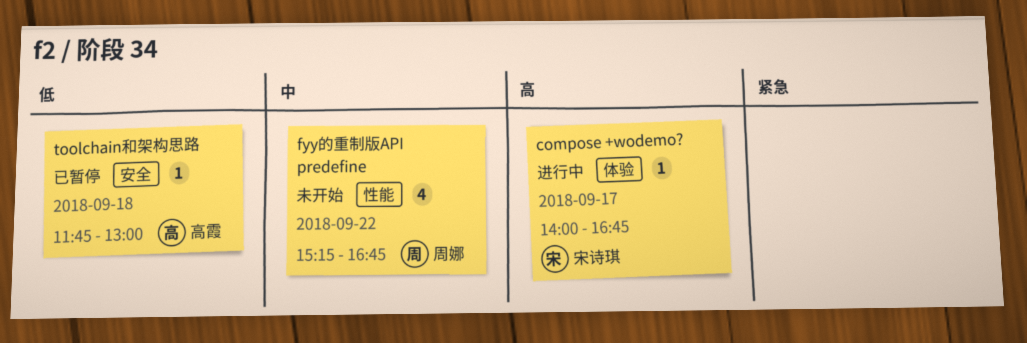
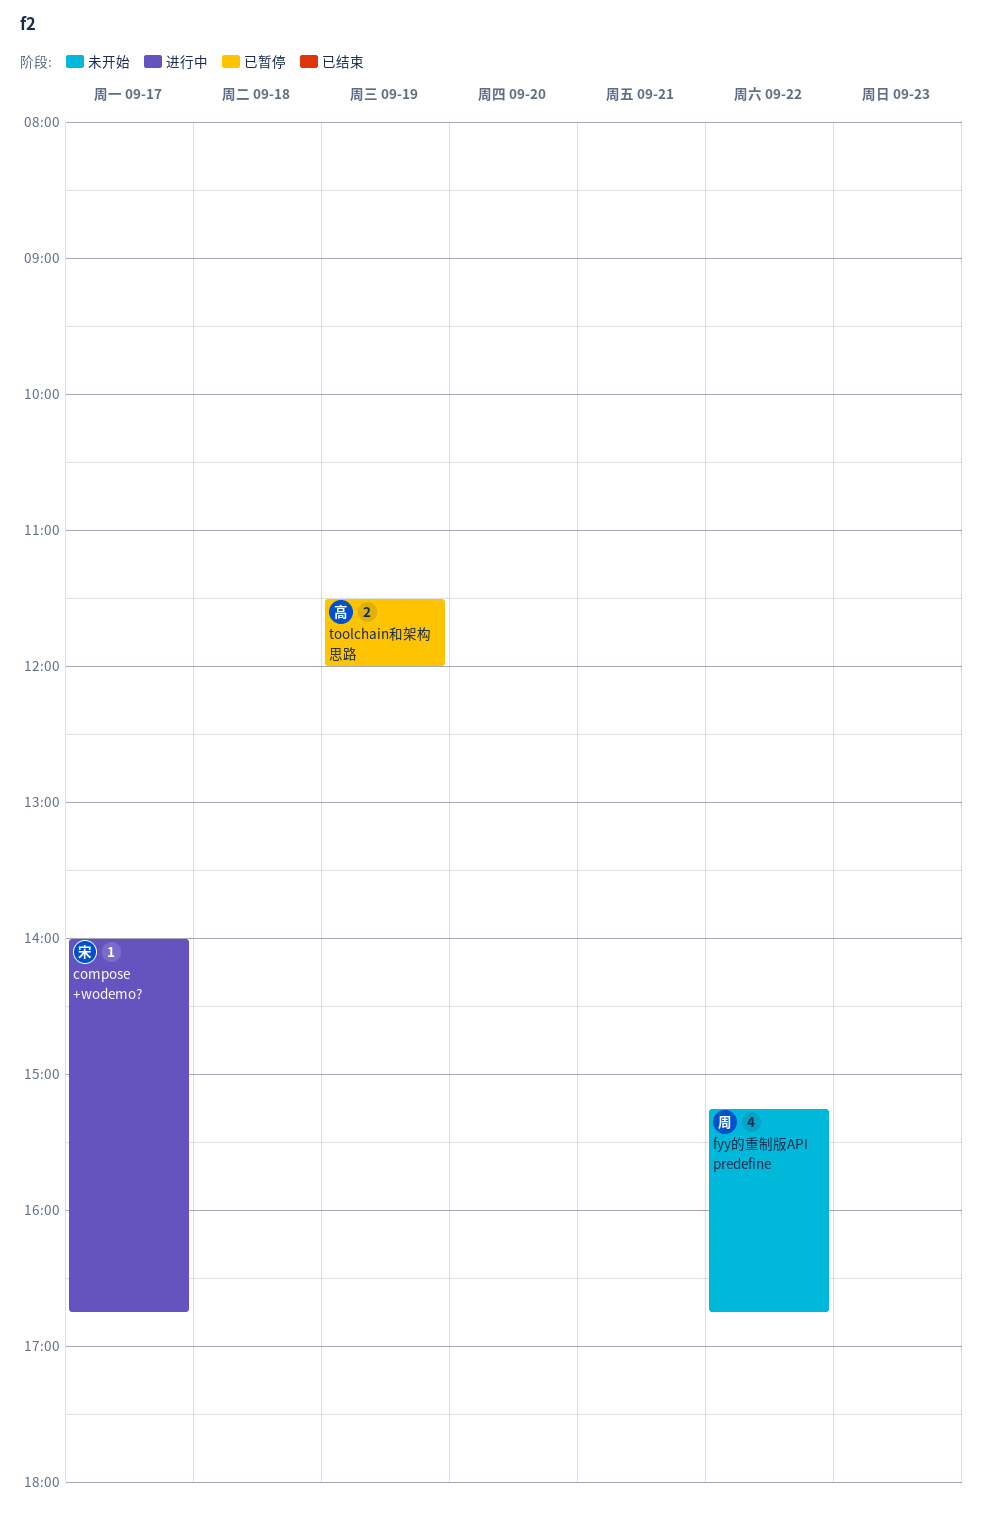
toolchain和架构思路, estimate: 1 -> 2
toolchain和架构思路, day: Sep 18 -> Sep 19
toolchain和架构思路, begins: 11:45 -> 11:30
toolchain和架构思路, ends: 13:00 -> 12:00

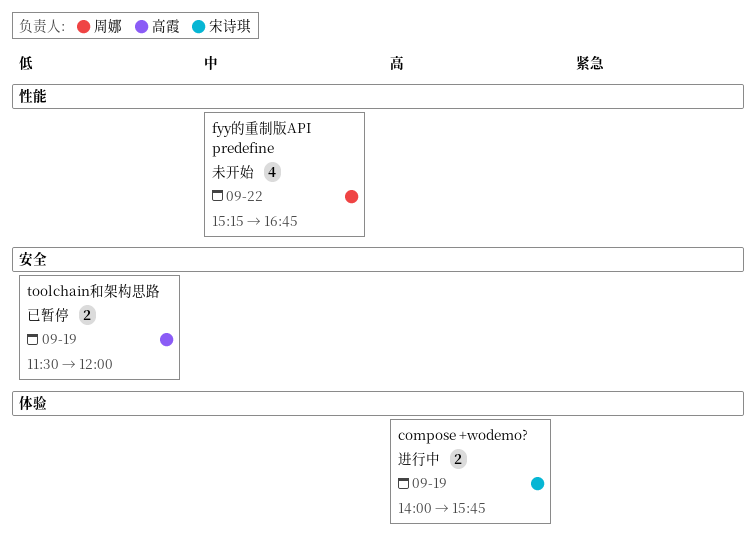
compose +wodemo?, estimate: 1 -> 2
compose +wodemo?, day: Sep 17 -> Sep 19
compose +wodemo?, ends: 16:45 -> 15:45

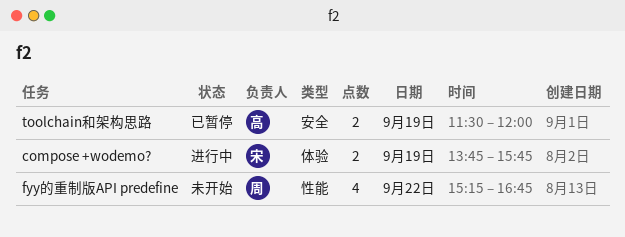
compose +wodemo?, begins: 14:00 -> 13:45

